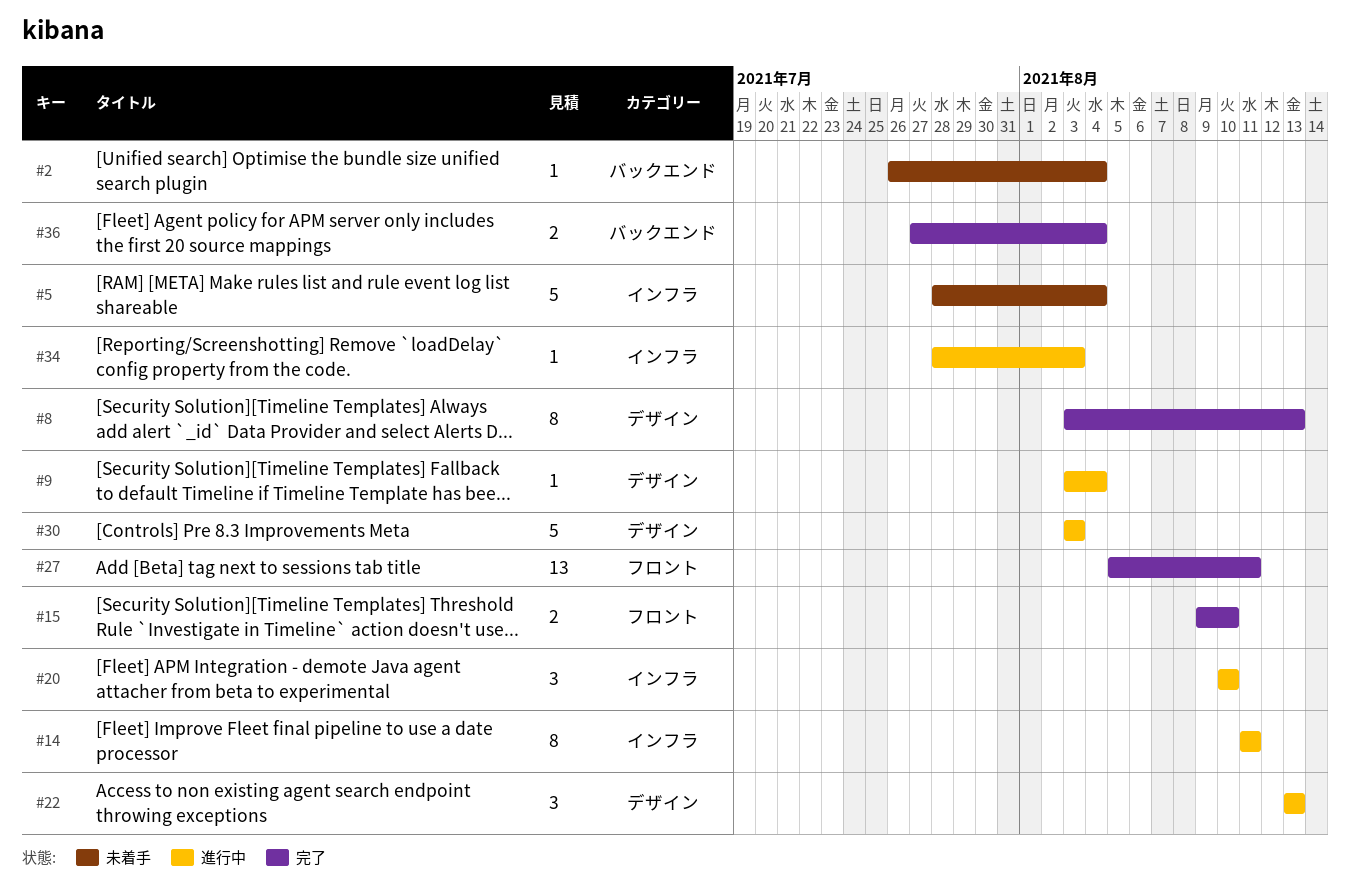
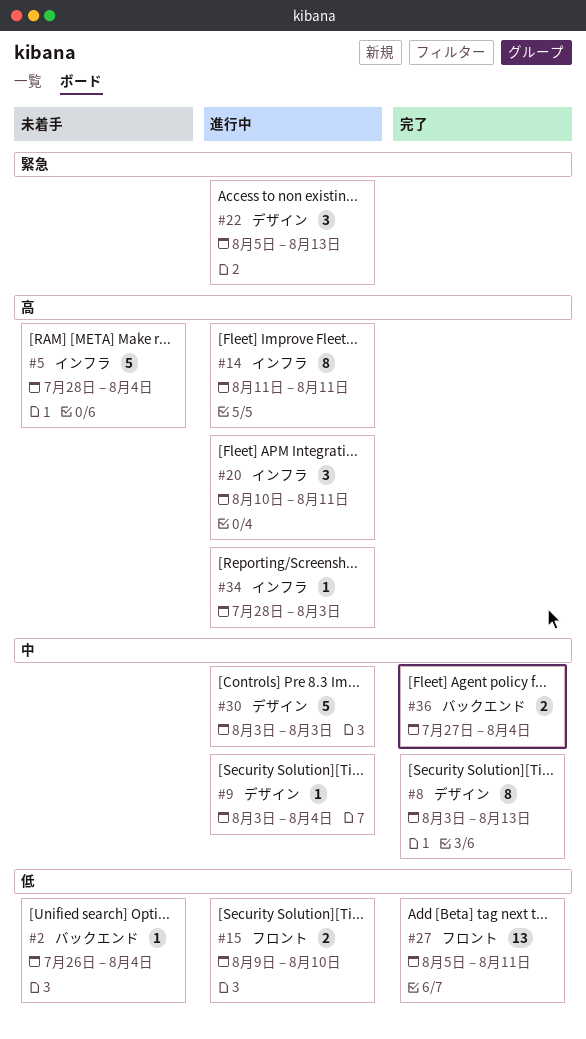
#15, status: 完了 -> 進行中
#20, due: Aug 10 -> Aug 11
#22, start: Aug 13 -> Aug 5

